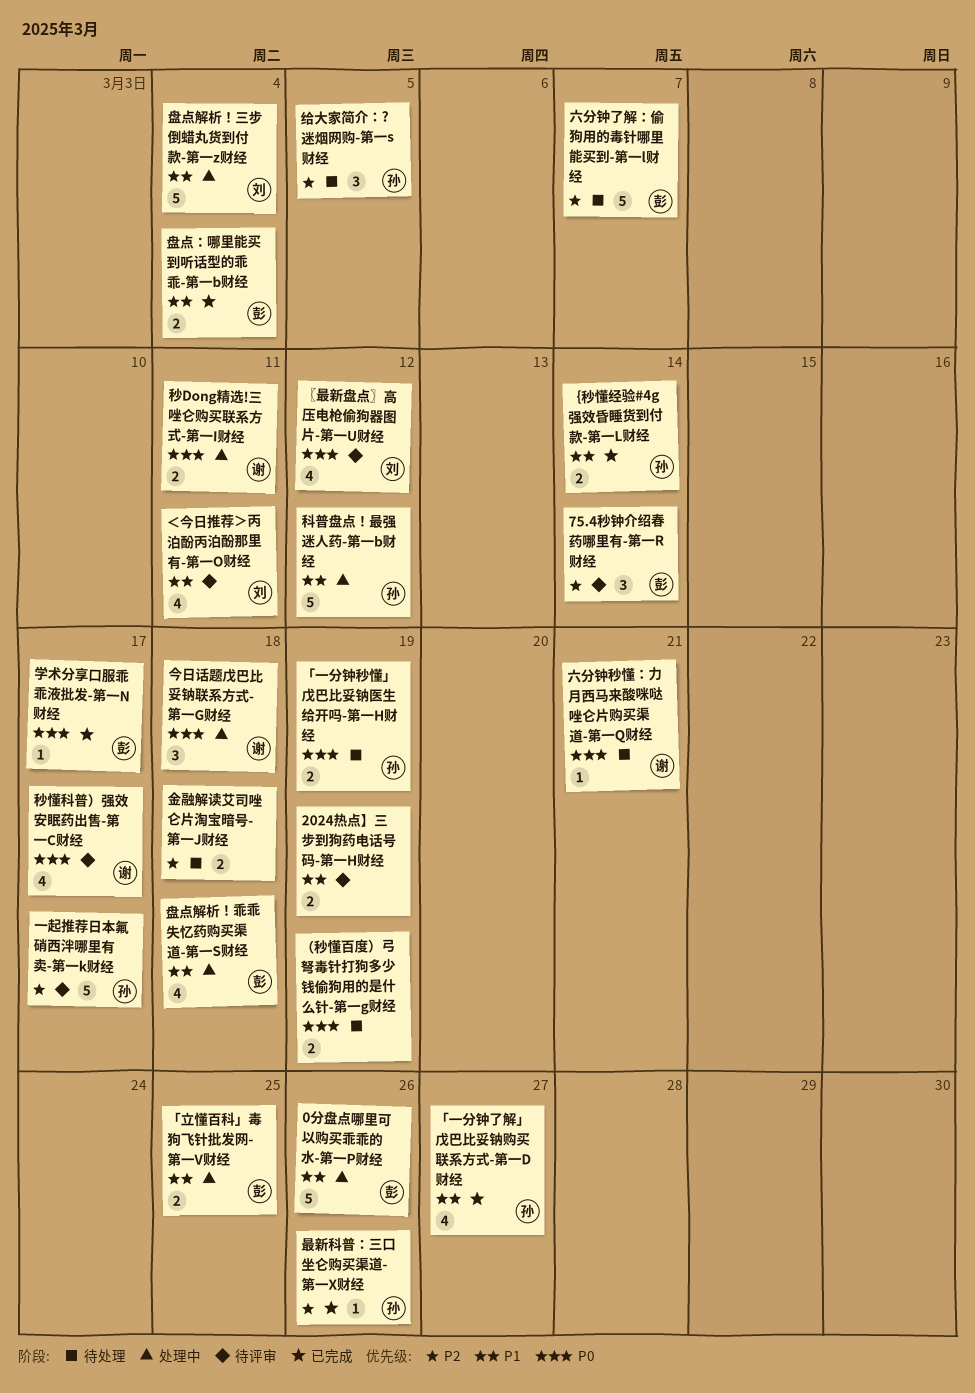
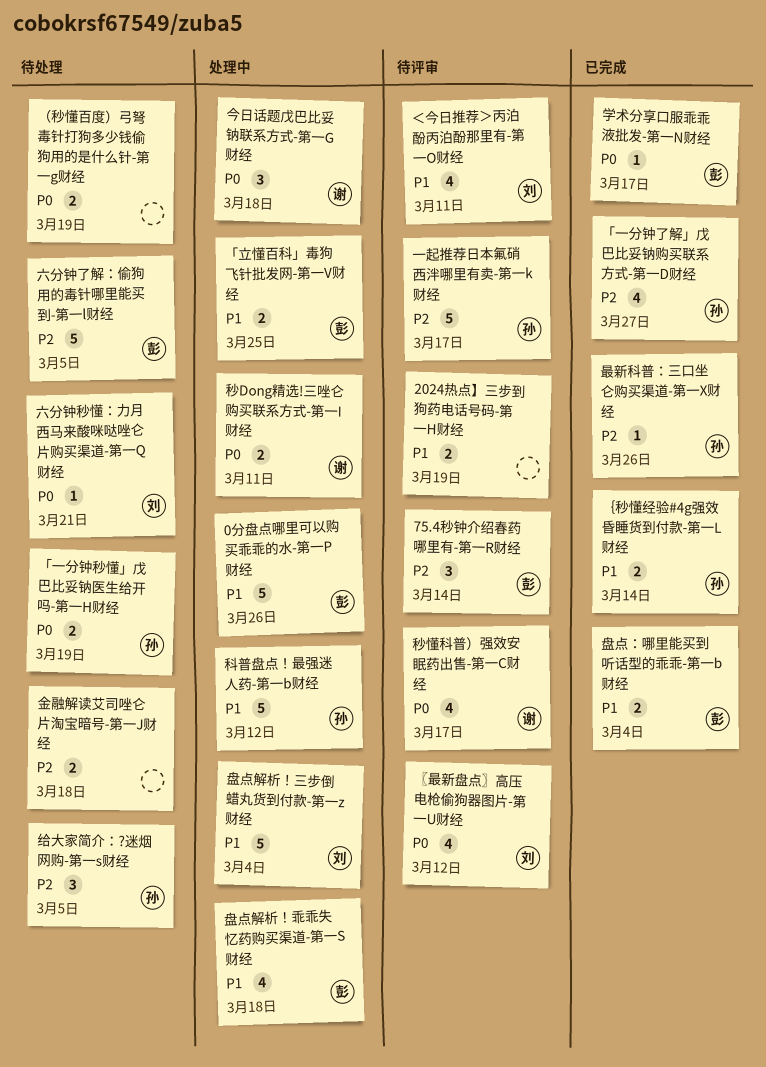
「一分钟了解」戊巴比妥钠购买联系方式-第一D财经, priority: P1 -> P2
六分钟了解：偷狗用的毒针哪里能买到-第一l财经, due: Mar 7 -> Mar 5
六分钟秒懂：力月西马来酸咪哒唑仑片购买渠道-第一Q财经, owner: 谢 -> 刘

